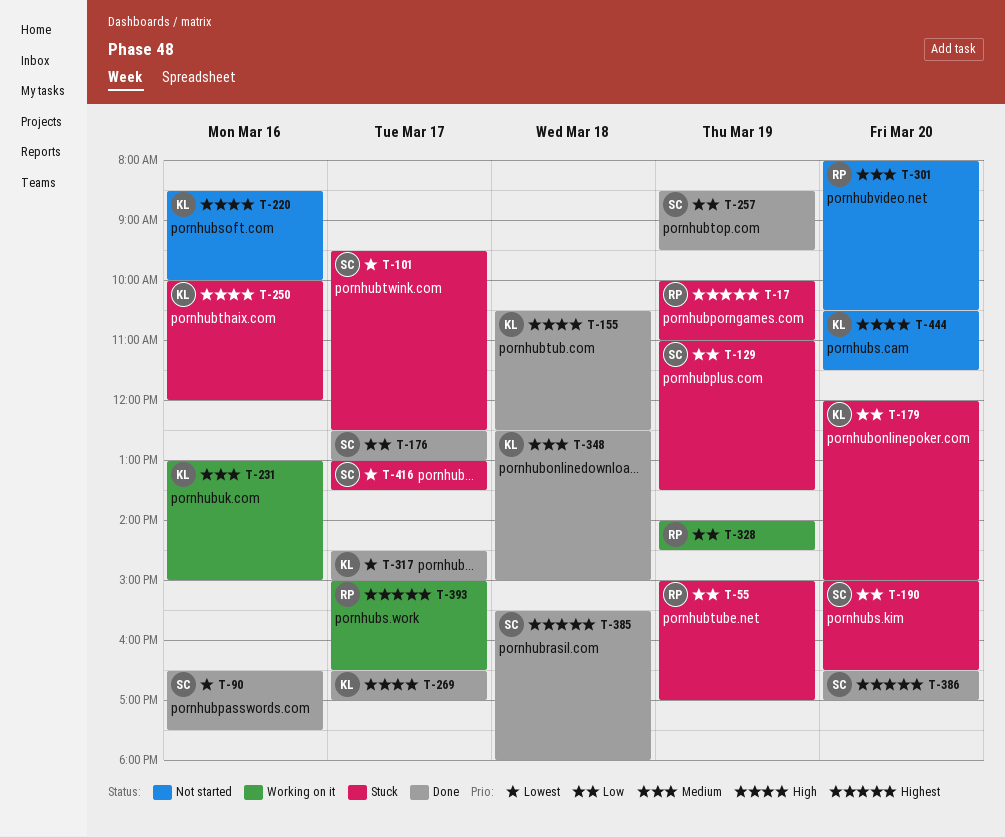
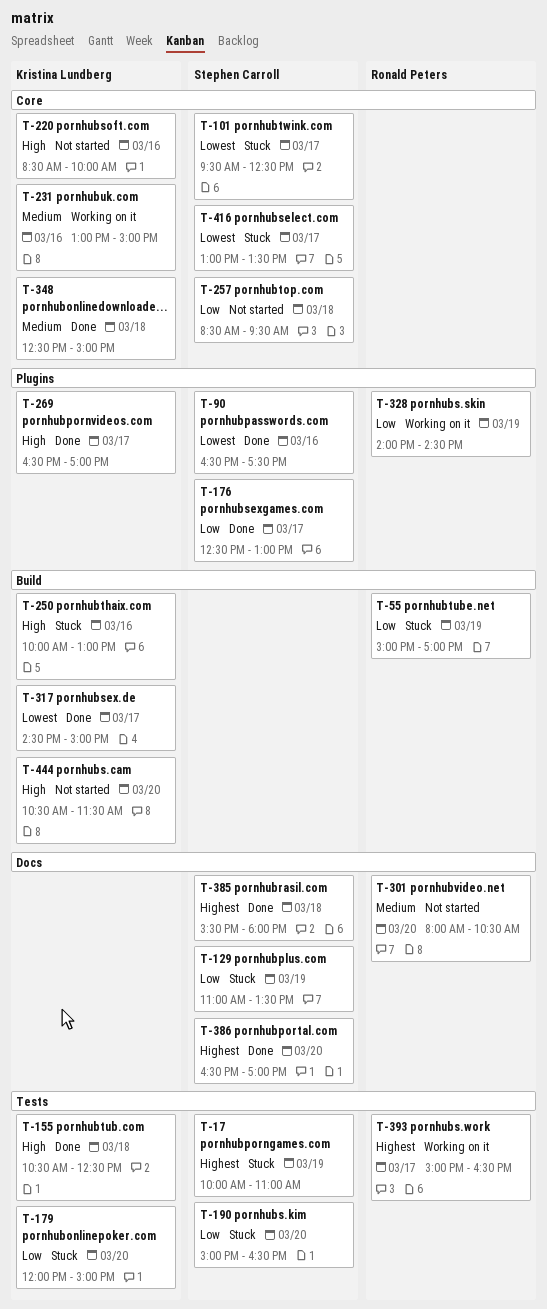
T-17, owner: Ronald Peters -> Stephen Carroll
T-250, ends: 12:00 -> 13:00
T-257, status: Done -> Not started
T-257, day: Mar 19 -> Mar 18

